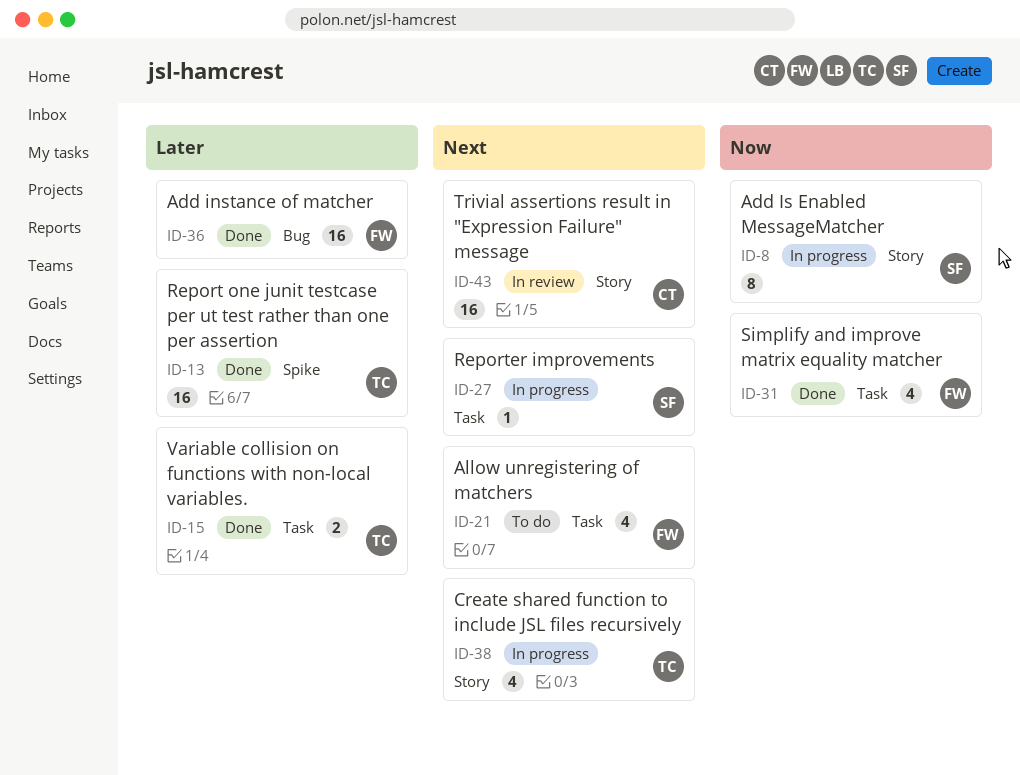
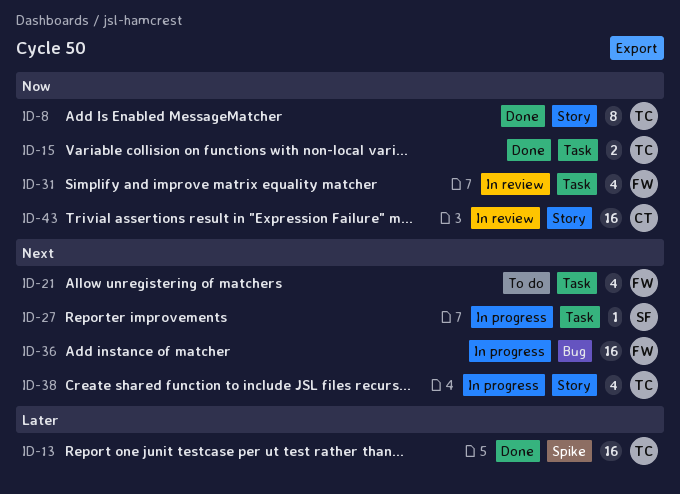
ID-8, status: In progress -> Done
ID-8, owner: SF -> TC
ID-15, priority: Later -> Now
ID-31, status: Done -> In review
ID-36, status: Done -> In progress
ID-36, priority: Later -> Next
ID-43, priority: Next -> Now

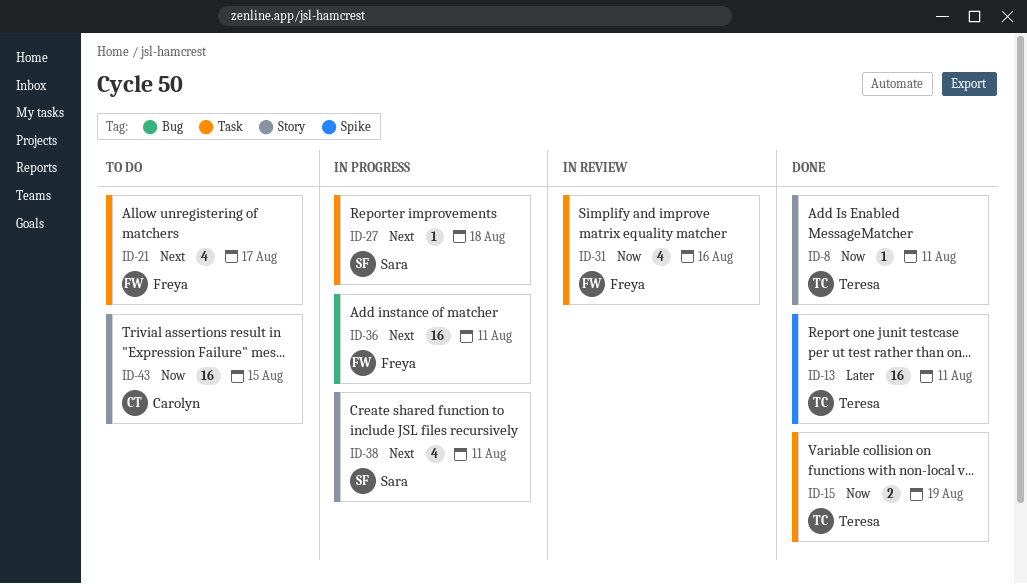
ID-8, estimate: 8 -> 1
ID-38, owner: Teresa -> Sara
ID-43, status: In review -> To do

